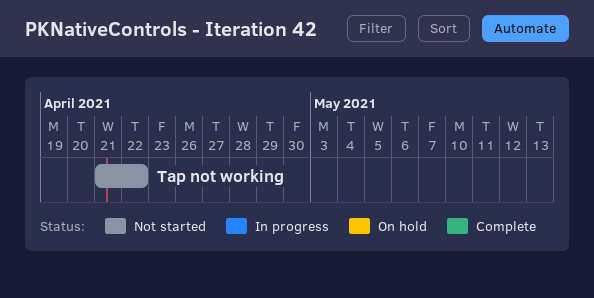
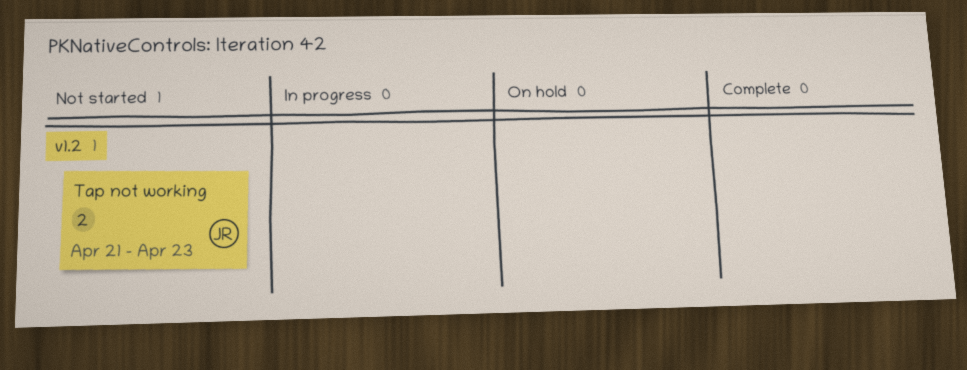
Tap not working, due: Apr 22 -> Apr 23

